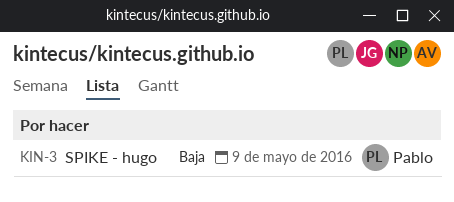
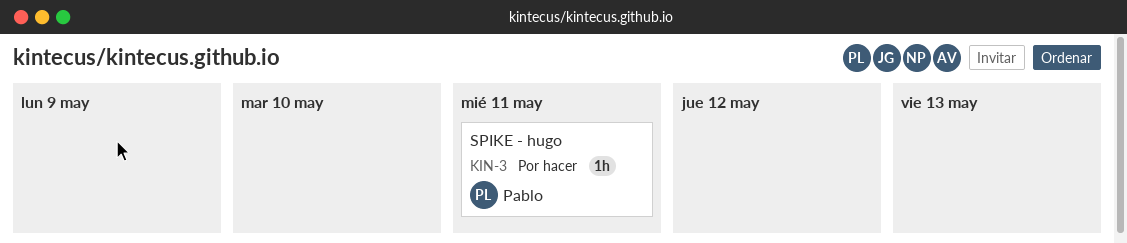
KIN-3, due: May 9 -> May 11

